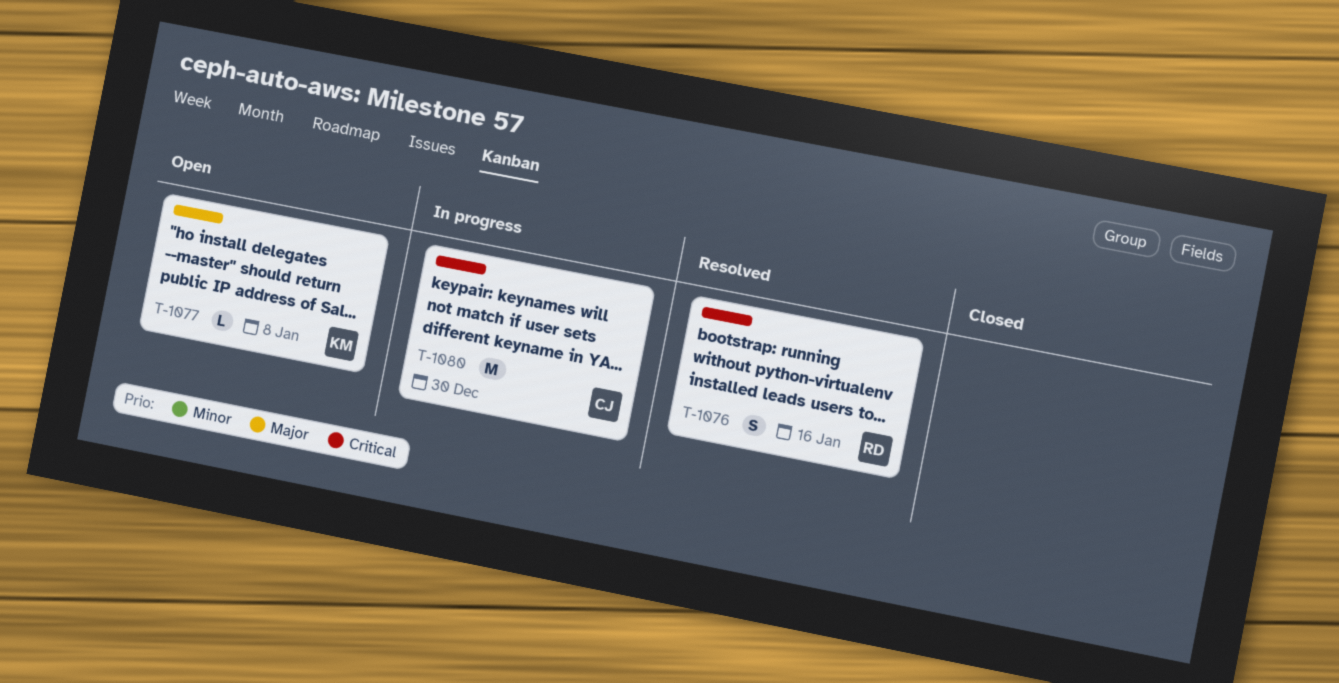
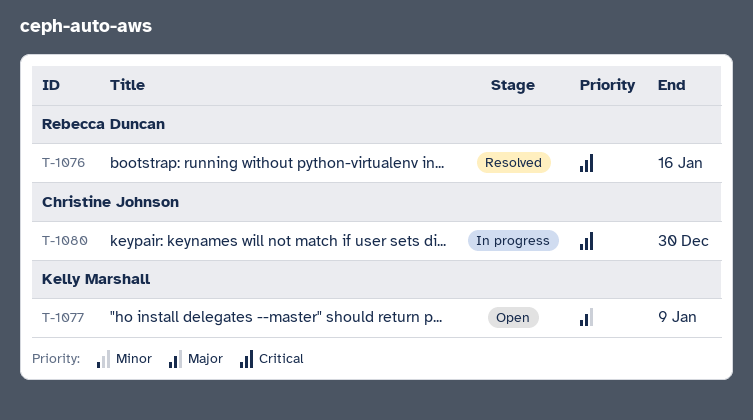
T-1077, due: Jan 8 -> Jan 9

